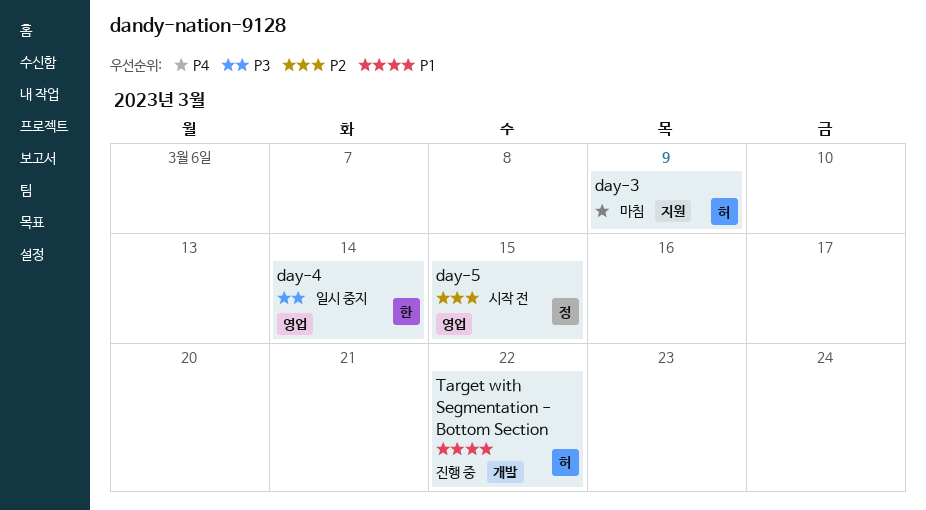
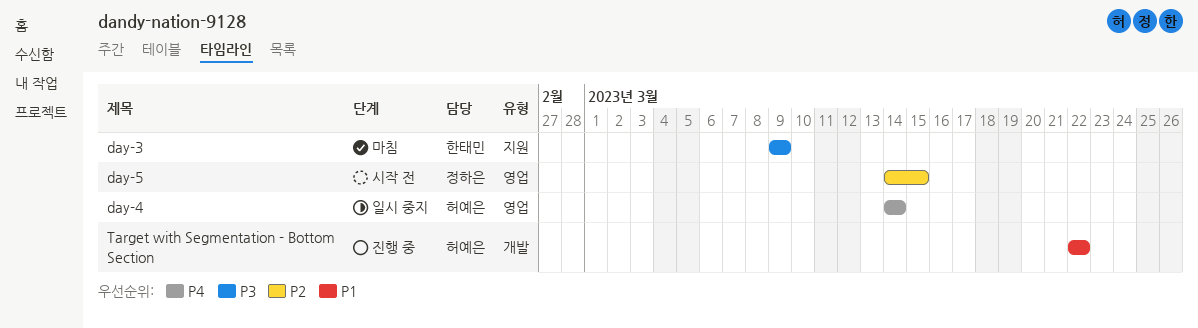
day-3, owner: 허예은 -> 한태민
day-3, priority: P4 -> P3
day-4, owner: 한태민 -> 허예은
day-4, priority: P3 -> P4

